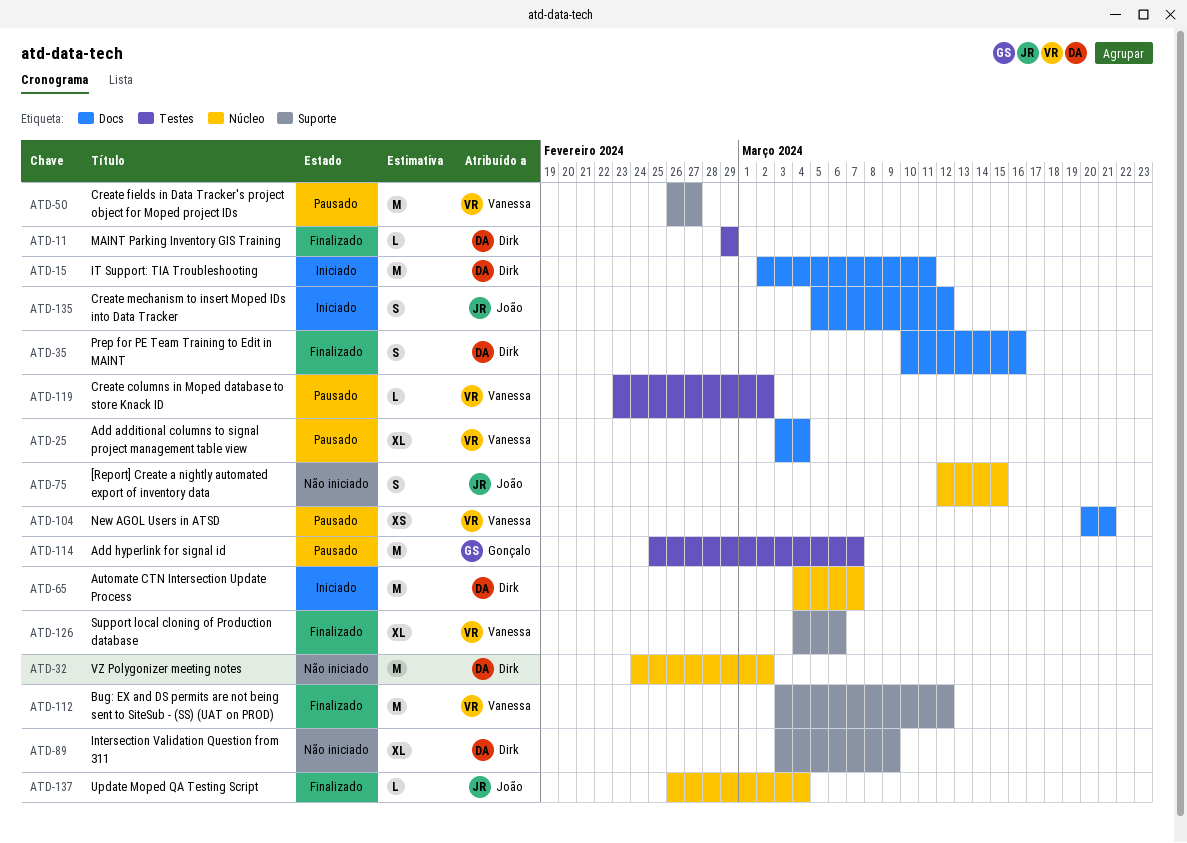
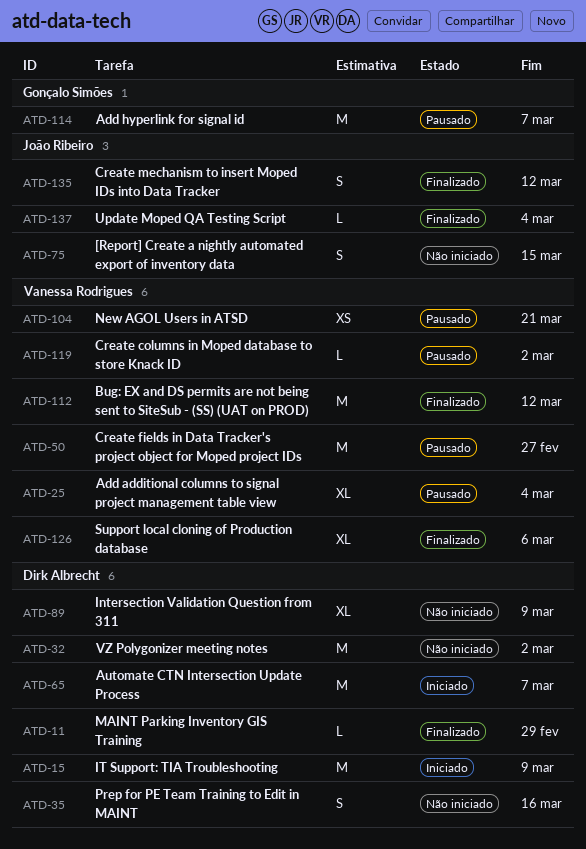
ATD-15, due: Mar 11 -> Mar 9
ATD-35, status: Finalizado -> Não iniciado
ATD-135, status: Iniciado -> Finalizado

